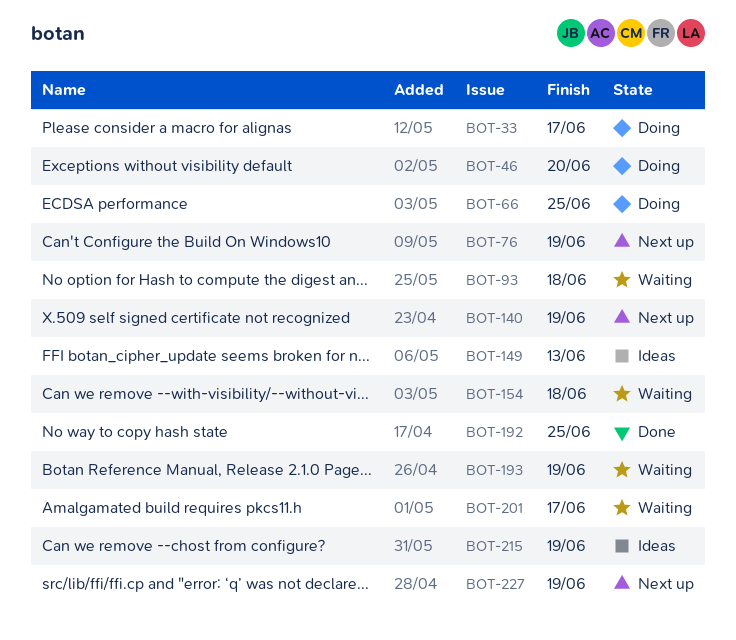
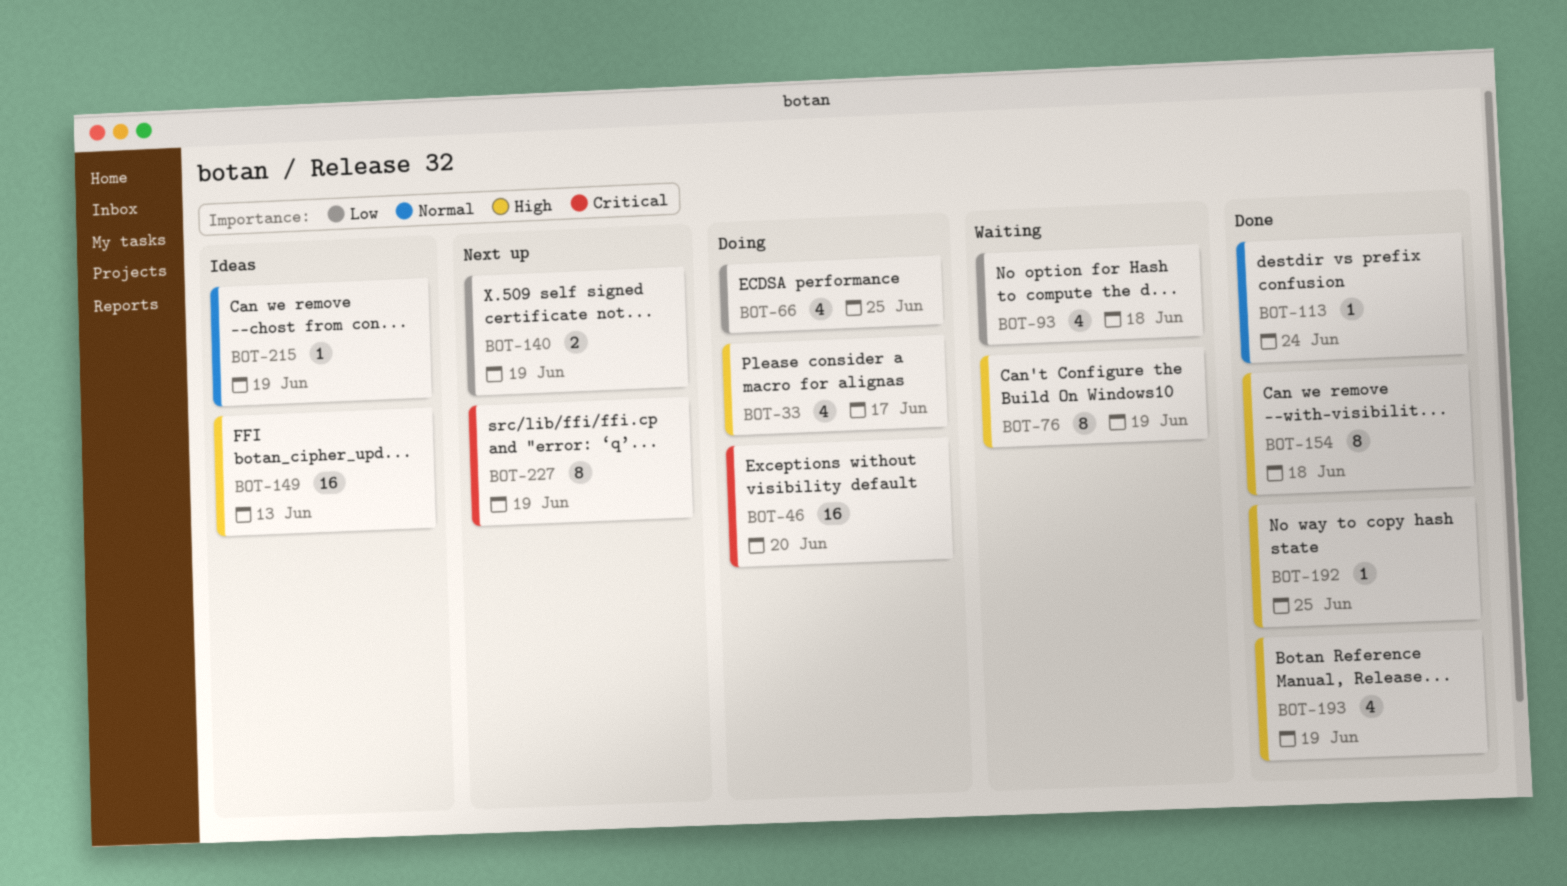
BOT-76, status: Next up -> Waiting
BOT-113: none -> present
BOT-154, status: Waiting -> Done
BOT-193, status: Waiting -> Done
BOT-201: present -> none

